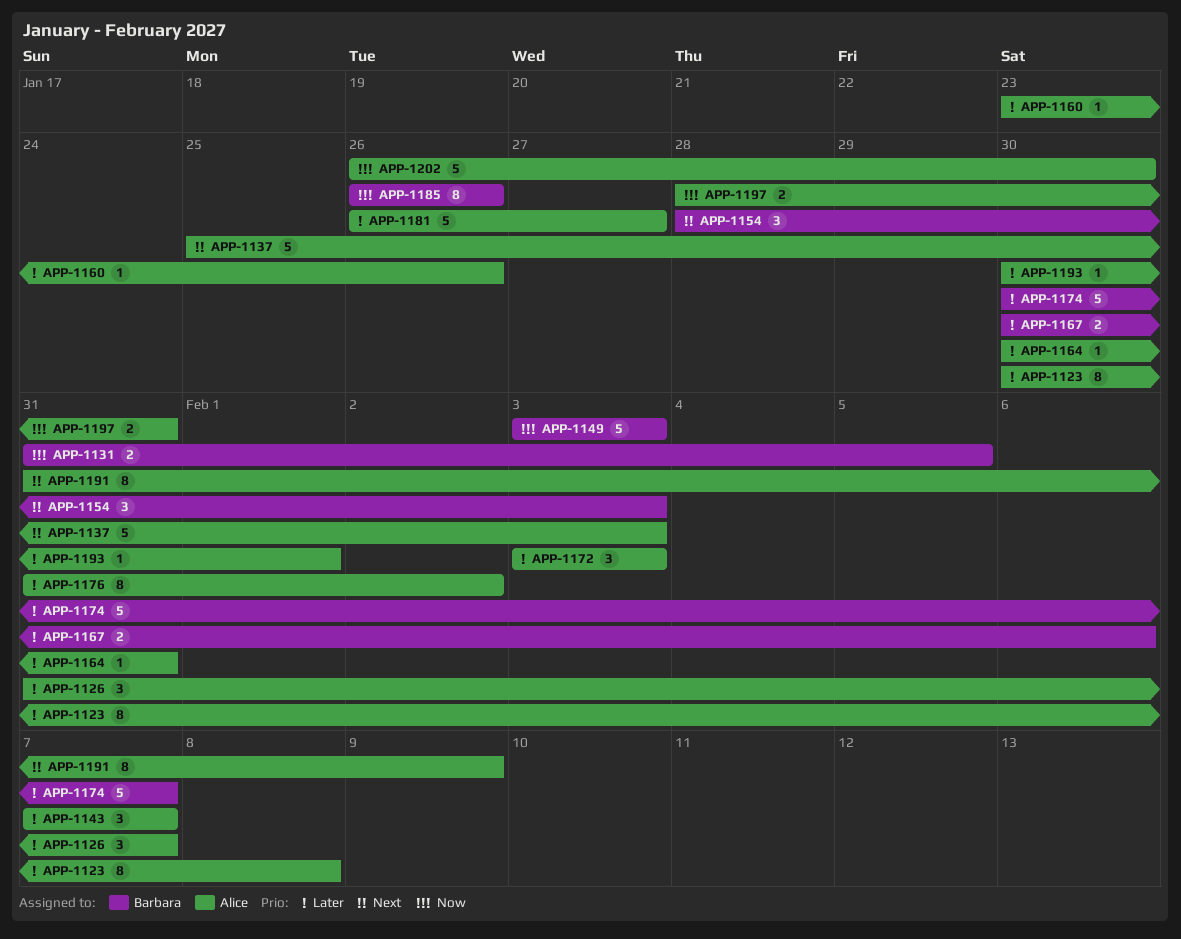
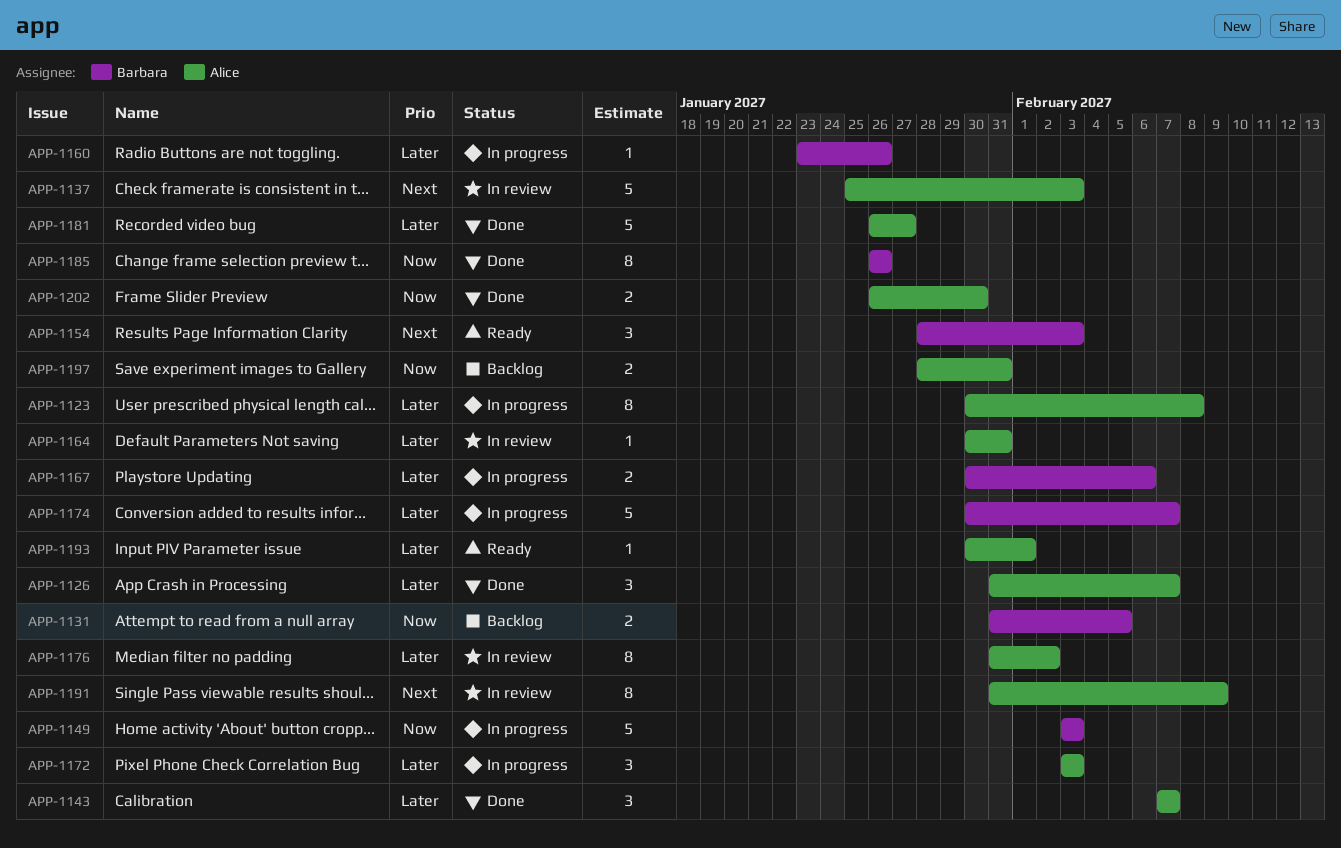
APP-1160, owner: Alice -> Barbara
APP-1202, estimate: 5 -> 2

